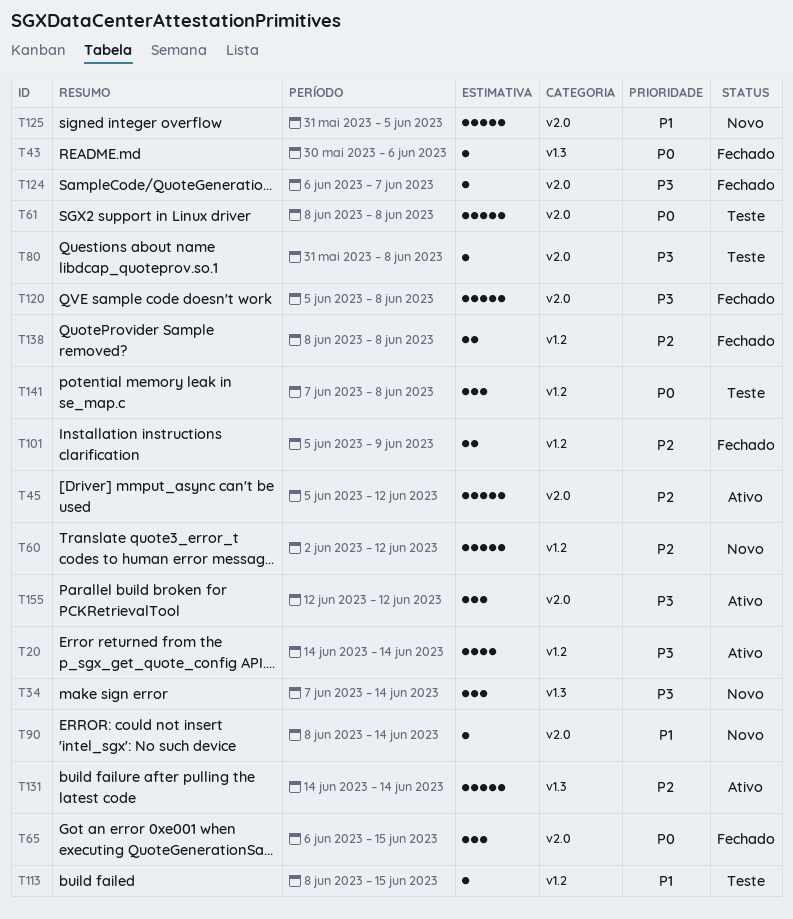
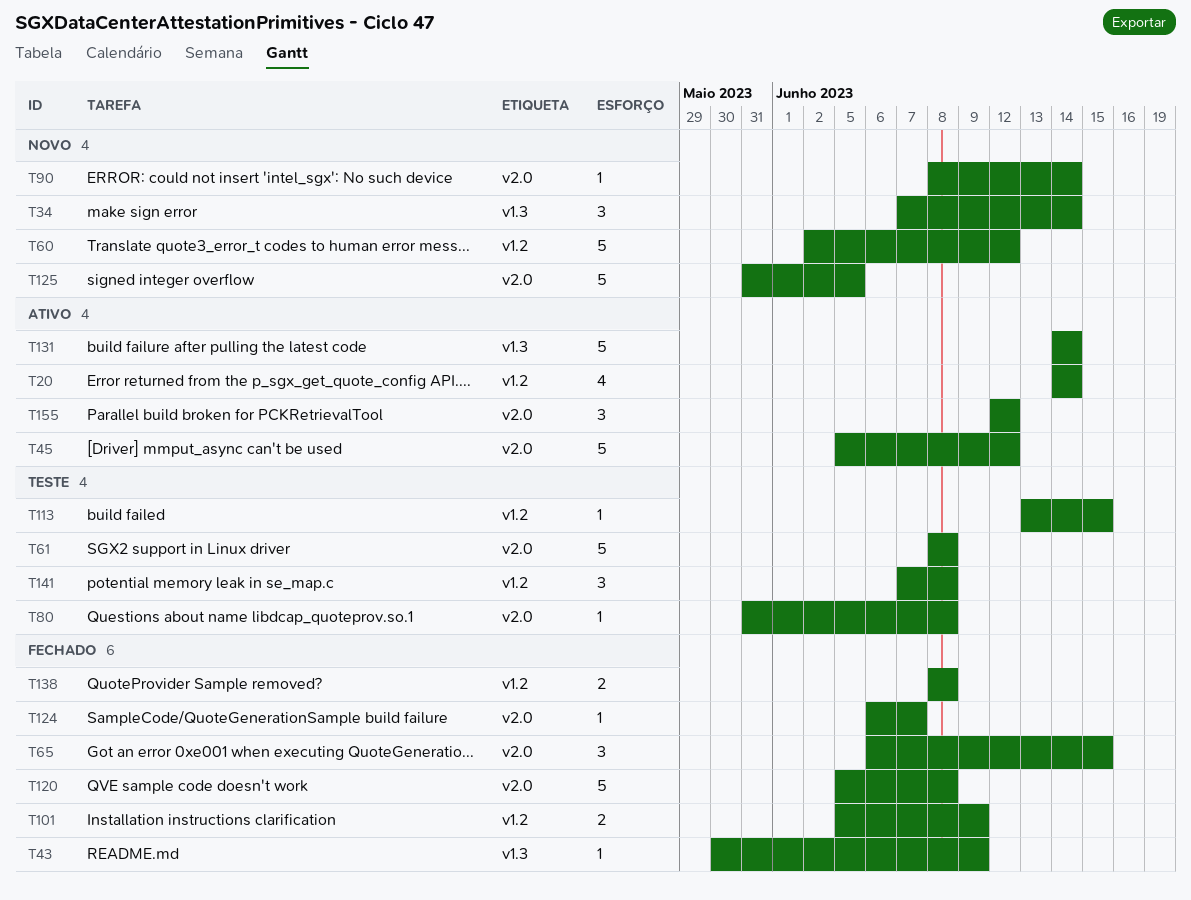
T43, due: Jun 6 -> Jun 9
T113, start: Jun 8 -> Jun 13

